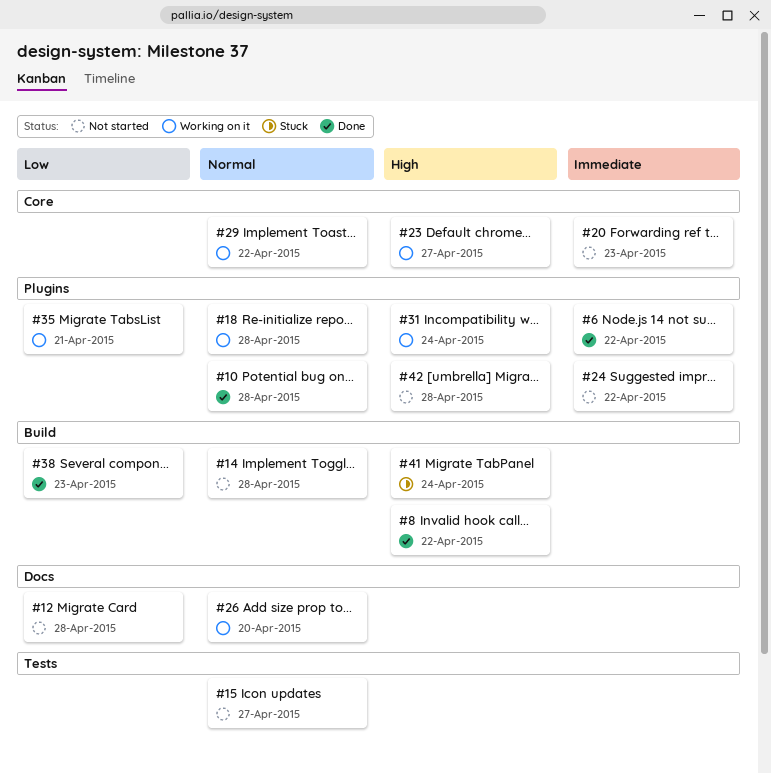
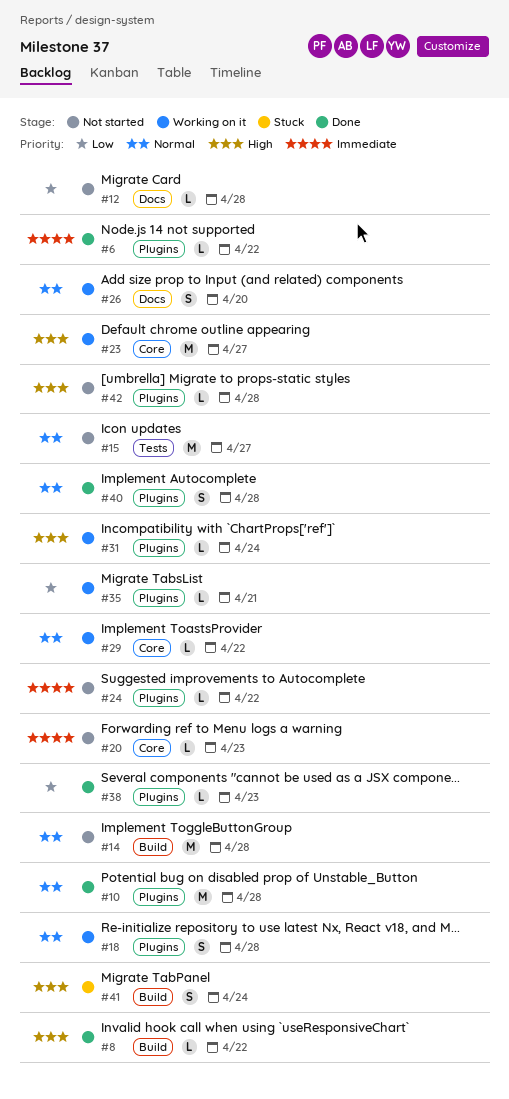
#38, label: Build -> Plugins
#40: none -> present

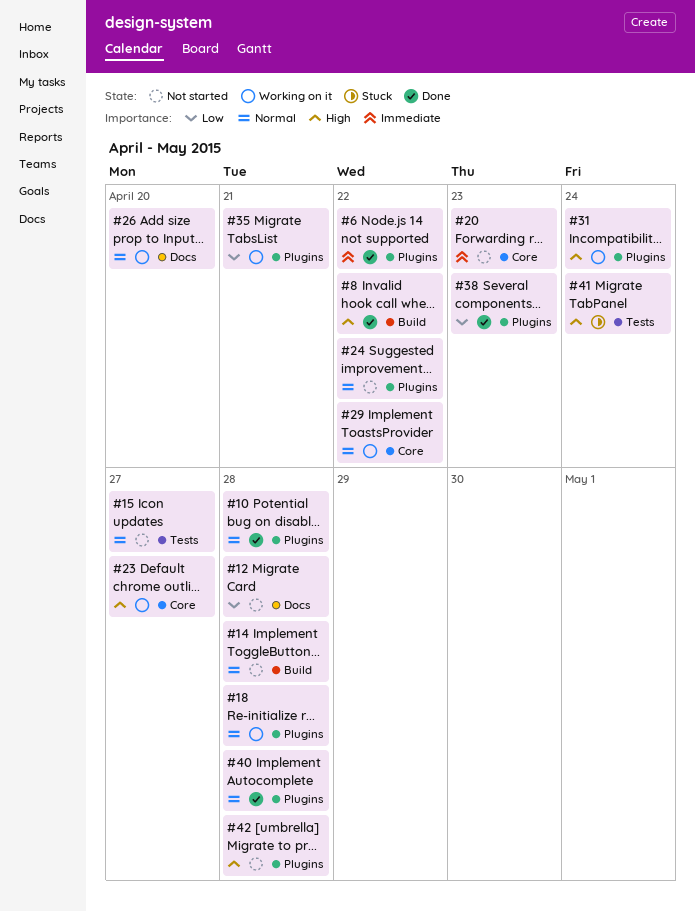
#24, priority: Immediate -> Normal
#41, label: Build -> Tests

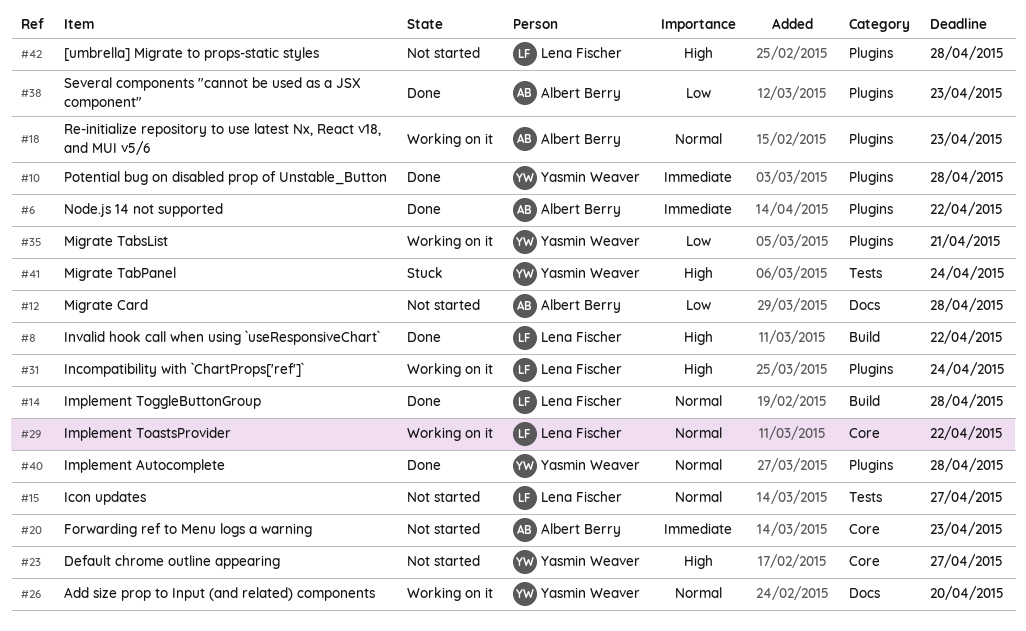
#10, priority: Normal -> Immediate
#14, status: Not started -> Done
#18, due: Apr 28 -> Apr 23
#23, status: Working on it -> Not started
#24: present -> none

